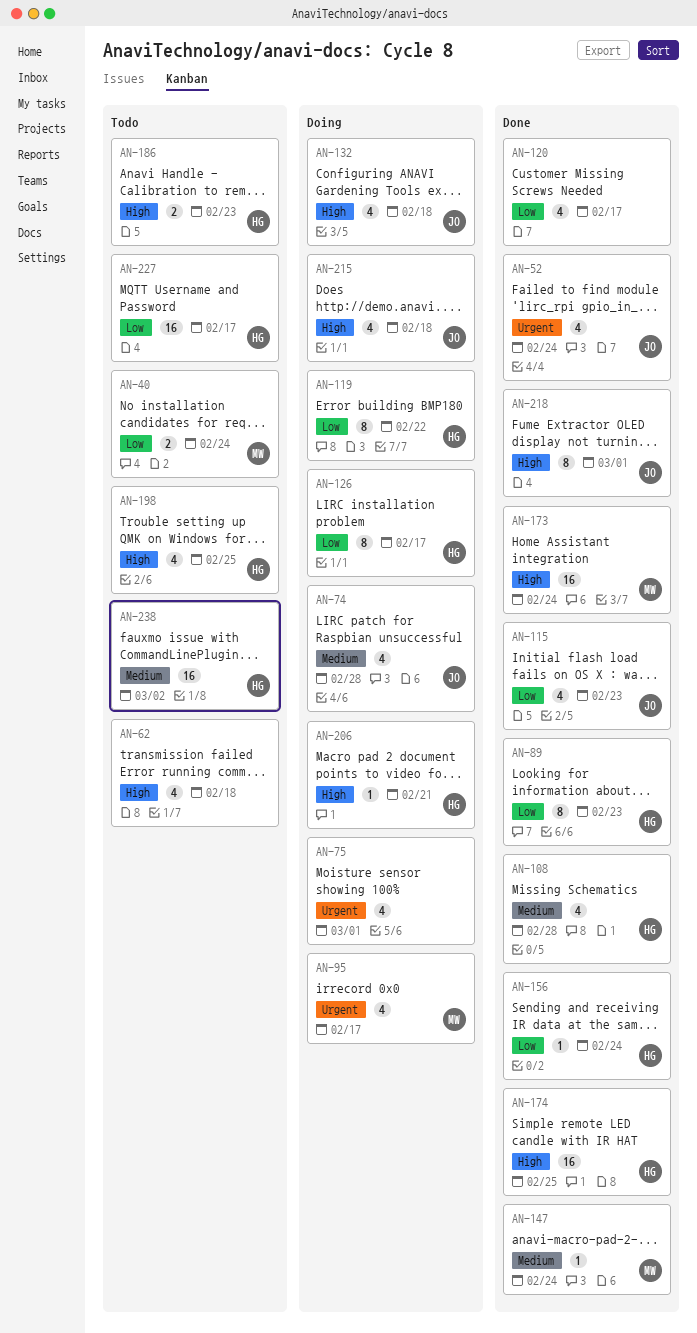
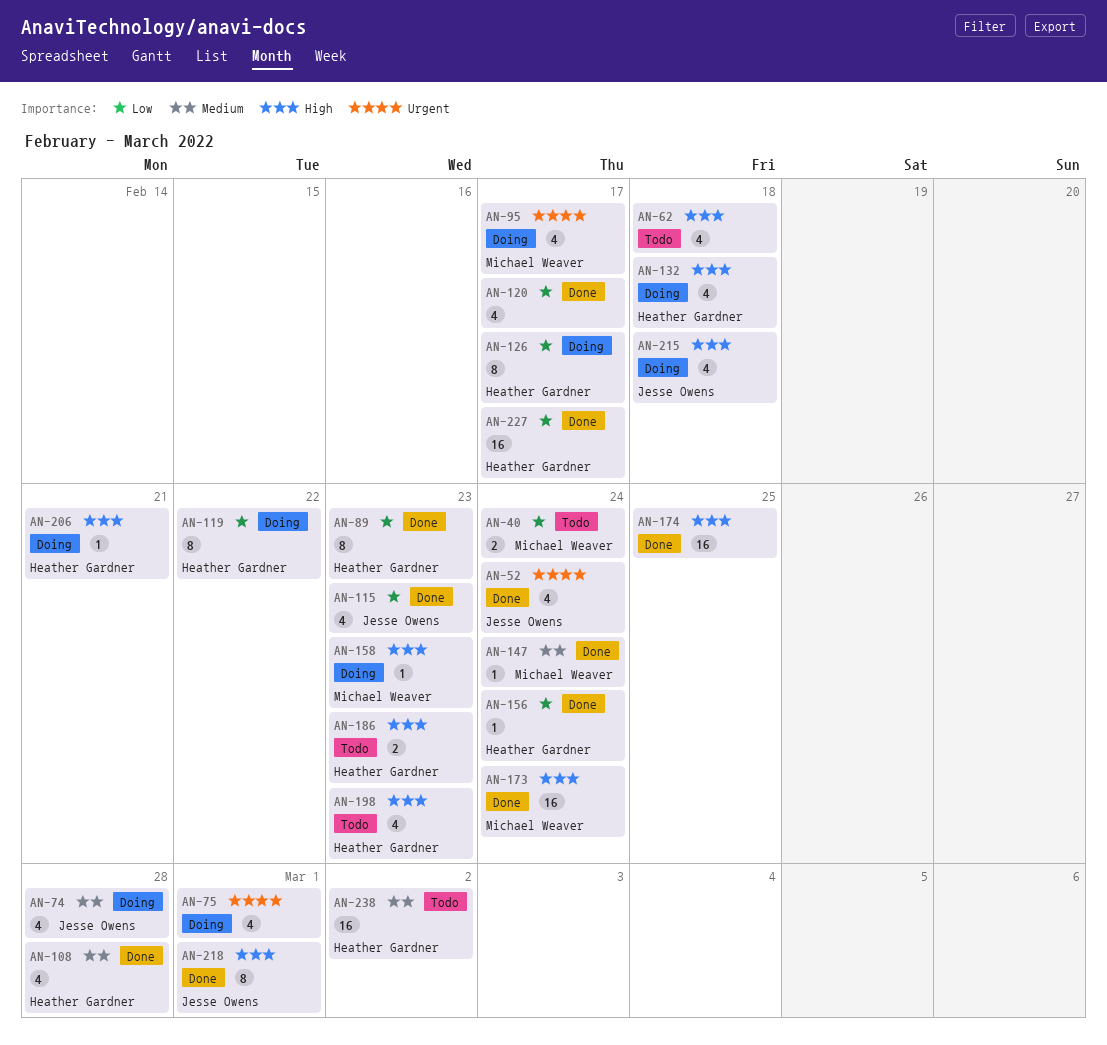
AN-132, owner: Jesse Owens -> Heather Gardner
AN-158: none -> present
AN-174, owner: Heather Gardner -> none
AN-198, due: Feb 25 -> Feb 23
AN-227, status: Todo -> Done

